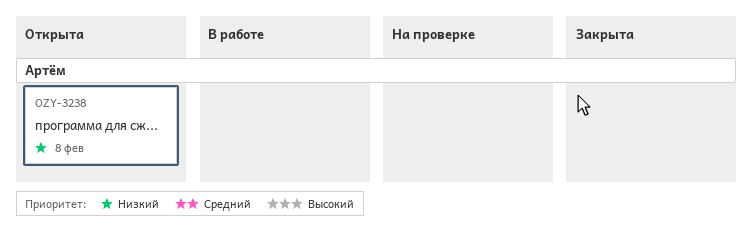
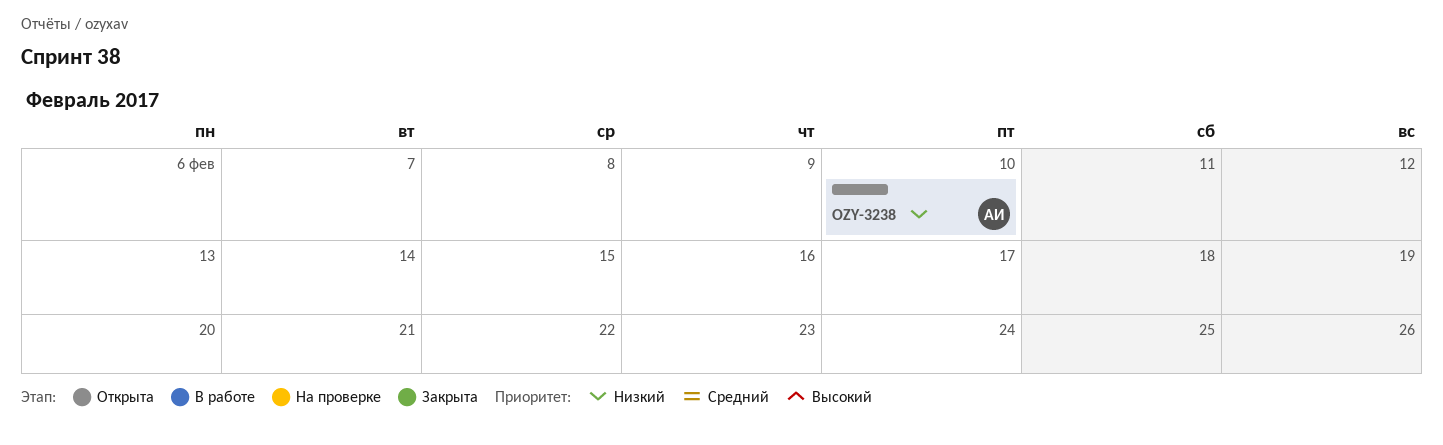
OZY-3238, due: Feb 8 -> Feb 10

